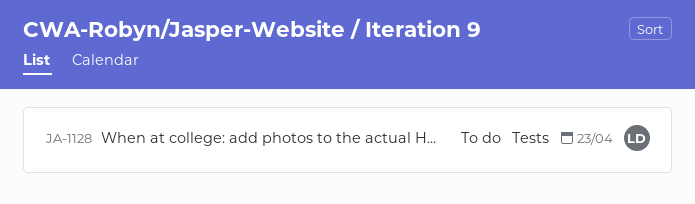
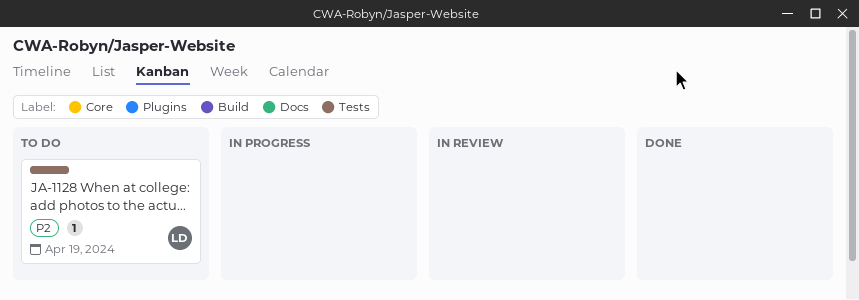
JA-1128, due: Apr 23 -> Apr 19

